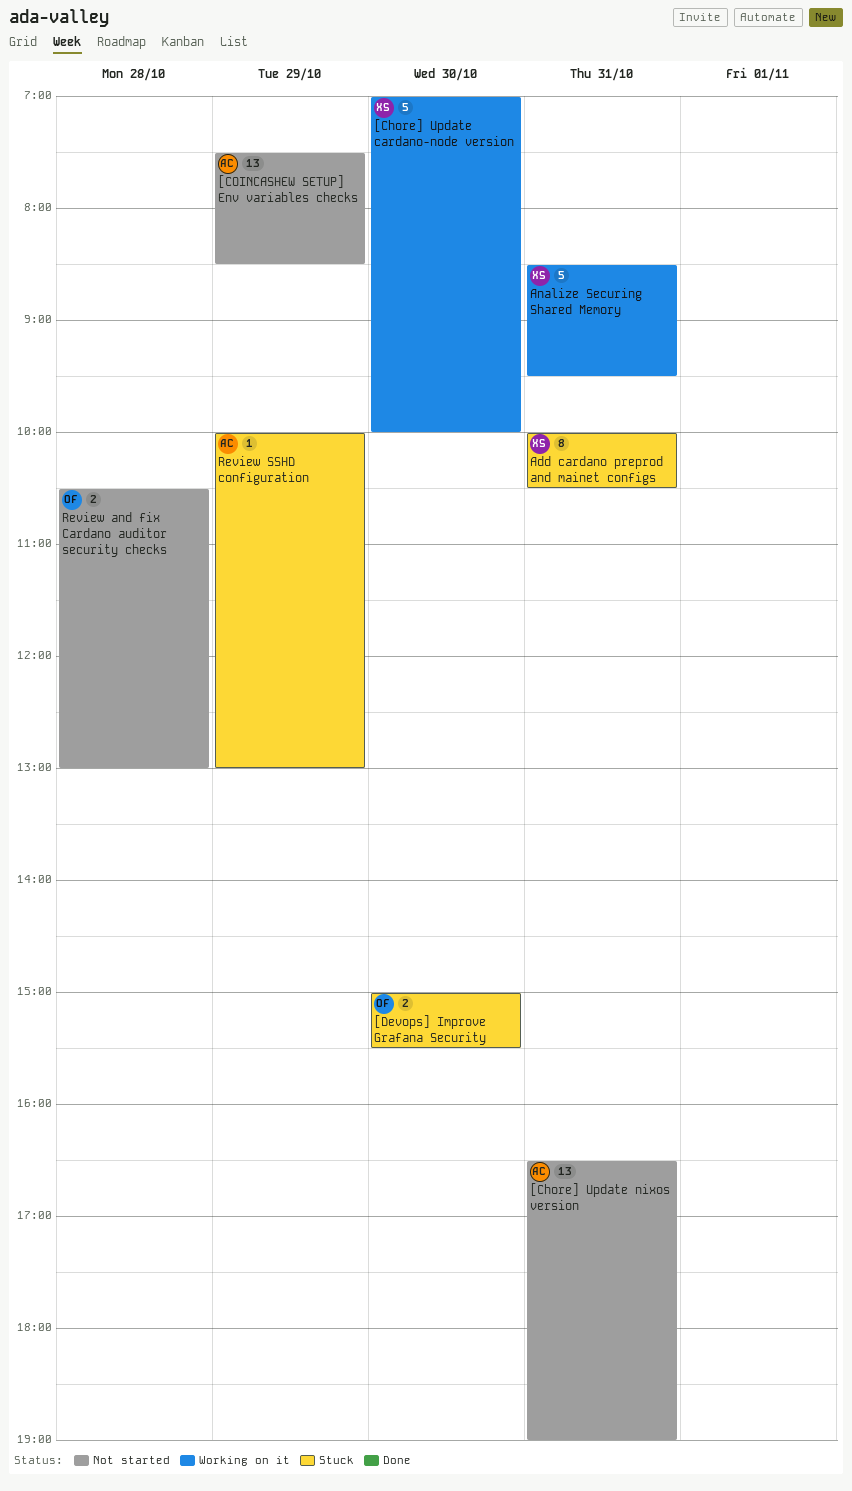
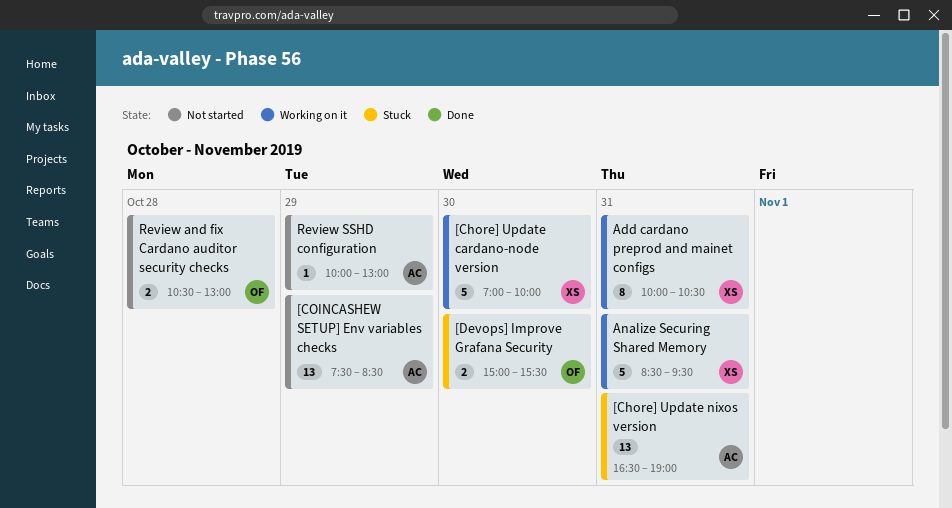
[Chore] Update nixos version, status: Not started -> Stuck
Add cardano preprod and mainet configs, status: Stuck -> Working on it
Review SSHD configuration, status: Stuck -> Not started

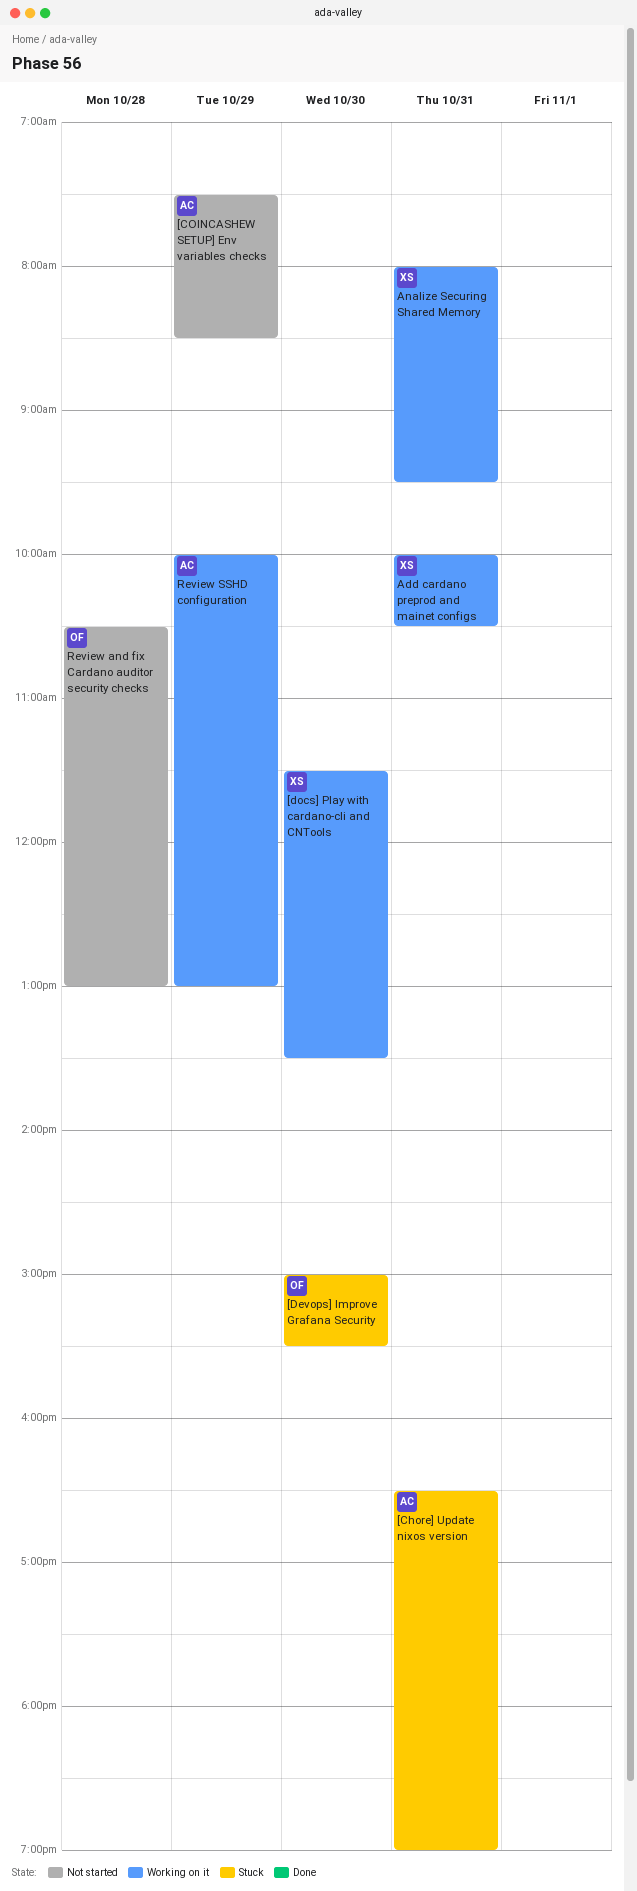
[Chore] Update cardano-node version: present -> none
[docs] Play with cardano-cli and CNTools: none -> present
Analize Securing Shared Memory, begins: 08:30 -> 08:00
Review SSHD configuration, status: Not started -> Working on it

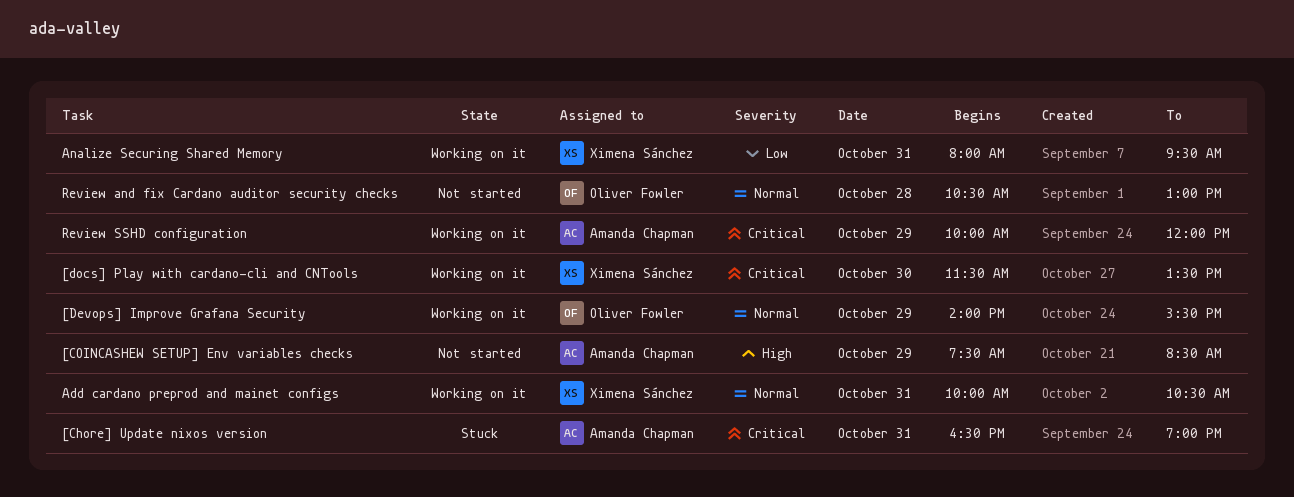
[Devops] Improve Grafana Security, status: Stuck -> Working on it
[Devops] Improve Grafana Security, day: Oct 30 -> Oct 29
[Devops] Improve Grafana Security, begins: 15:00 -> 14:00
Review SSHD configuration, ends: 13:00 -> 12:00

